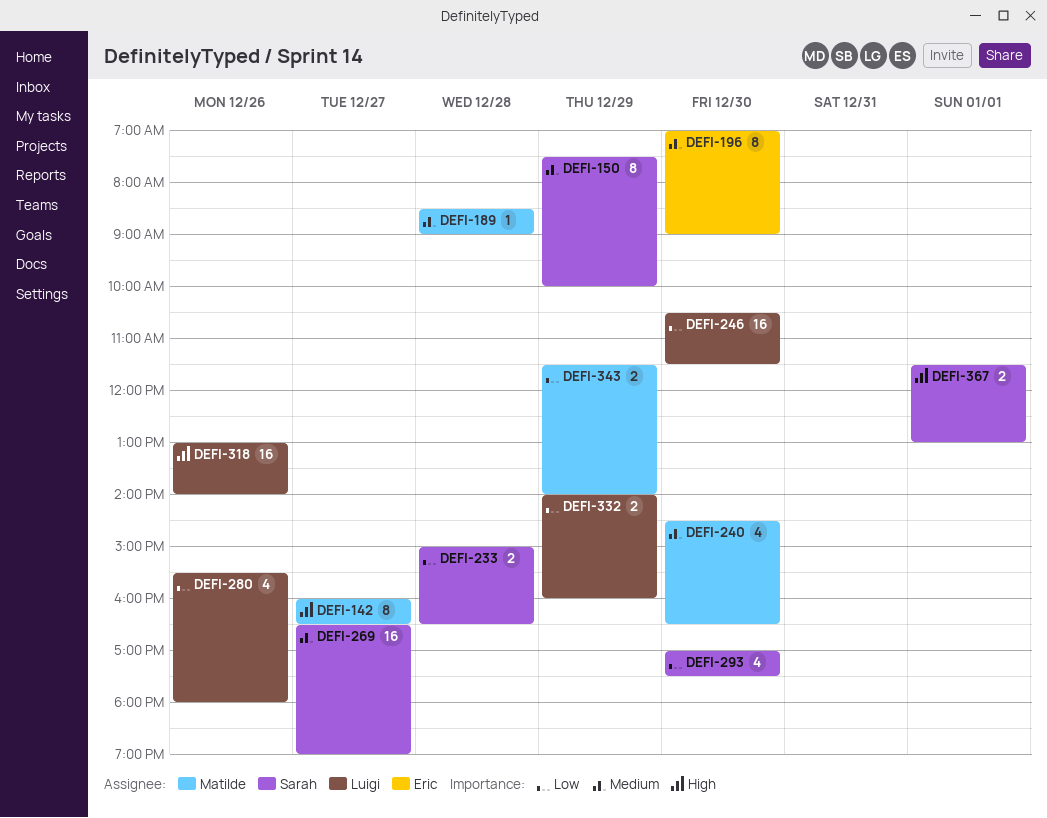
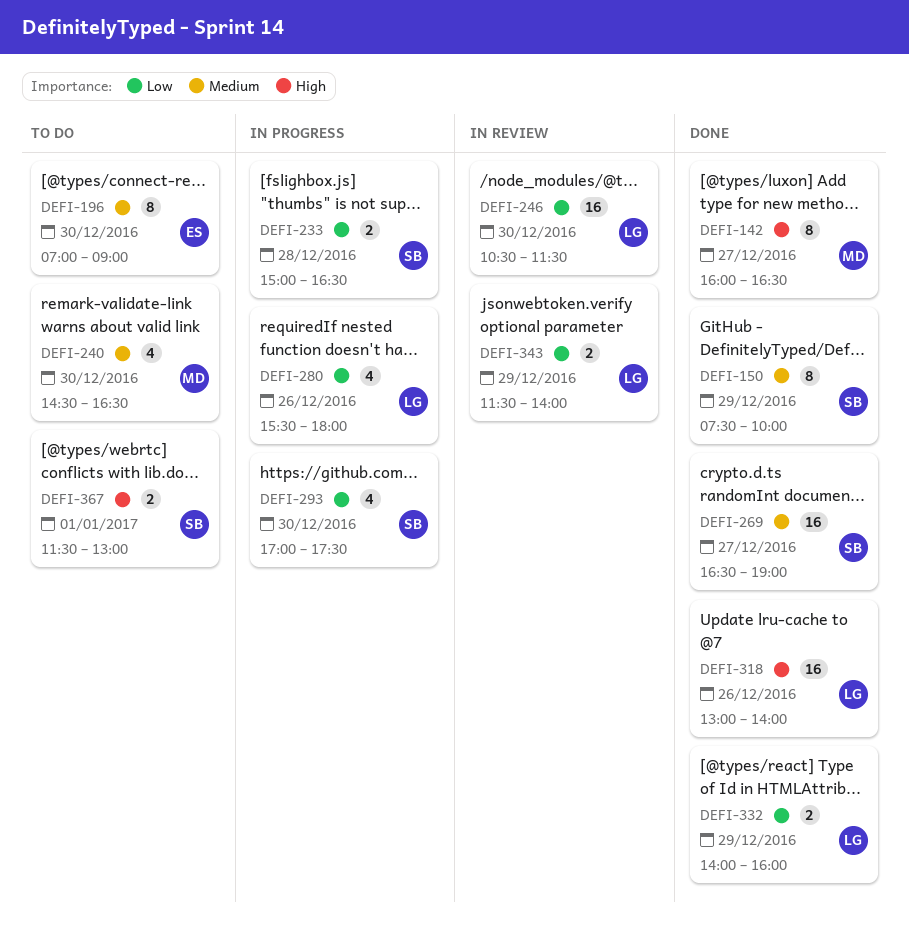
DEFI-189: present -> none
DEFI-343, owner: Matilde -> Luigi

